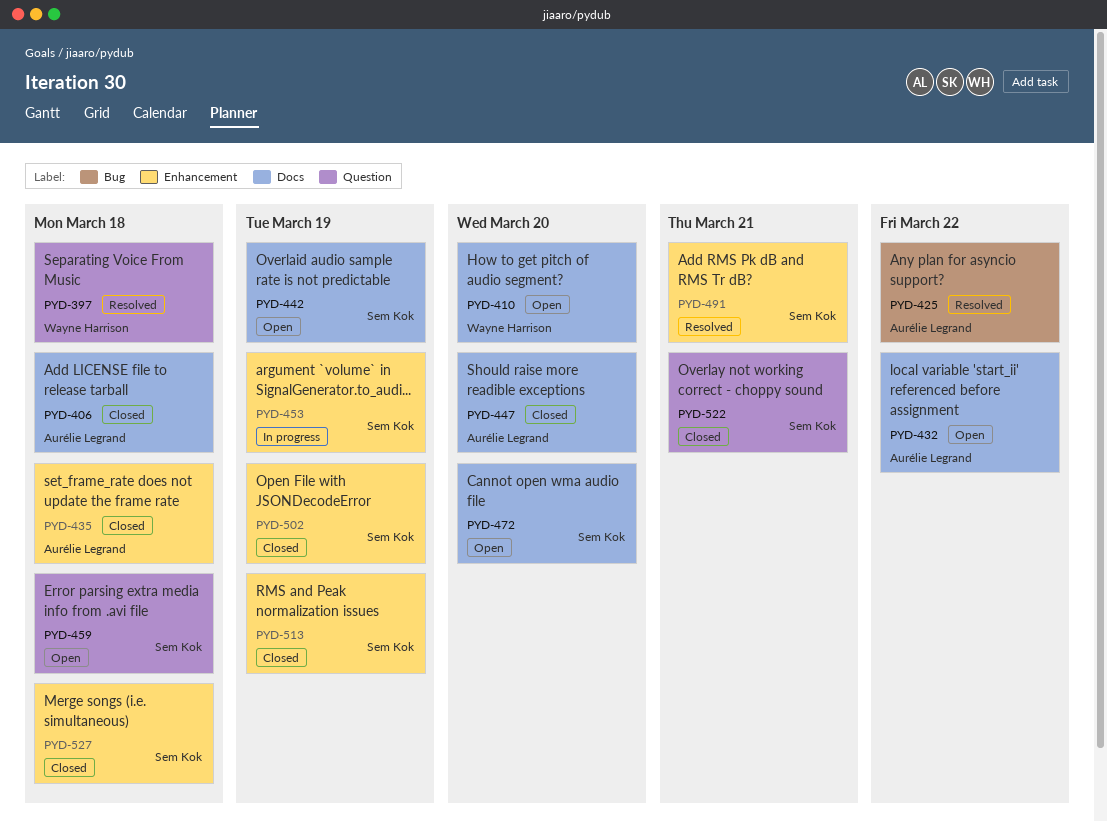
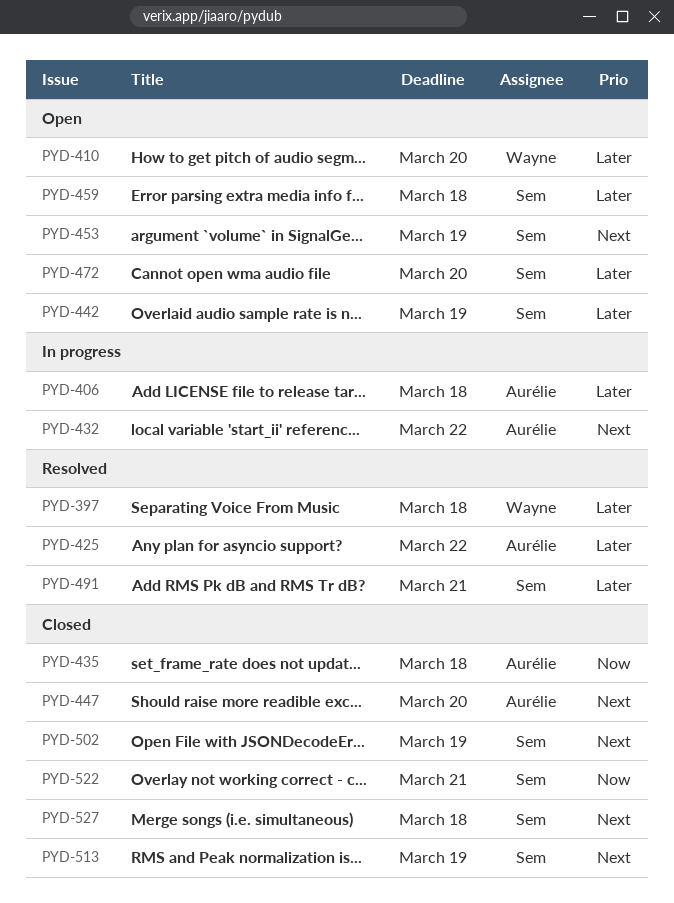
PYD-406, status: Closed -> In progress
PYD-432, status: Open -> In progress
PYD-453, status: In progress -> Open

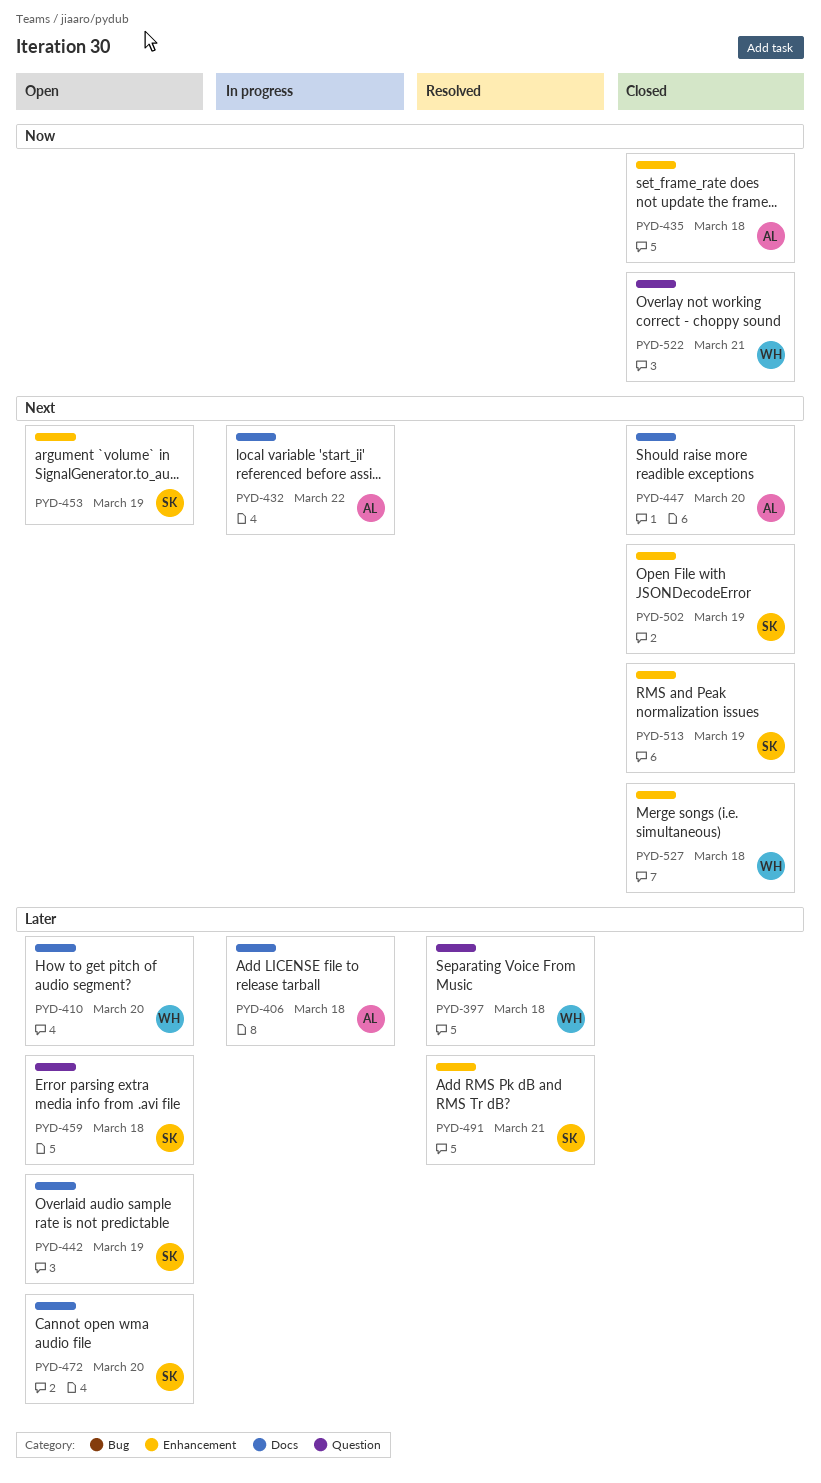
PYD-425: present -> none
PYD-522, owner: Sem -> Wayne
PYD-527, owner: Sem -> Wayne

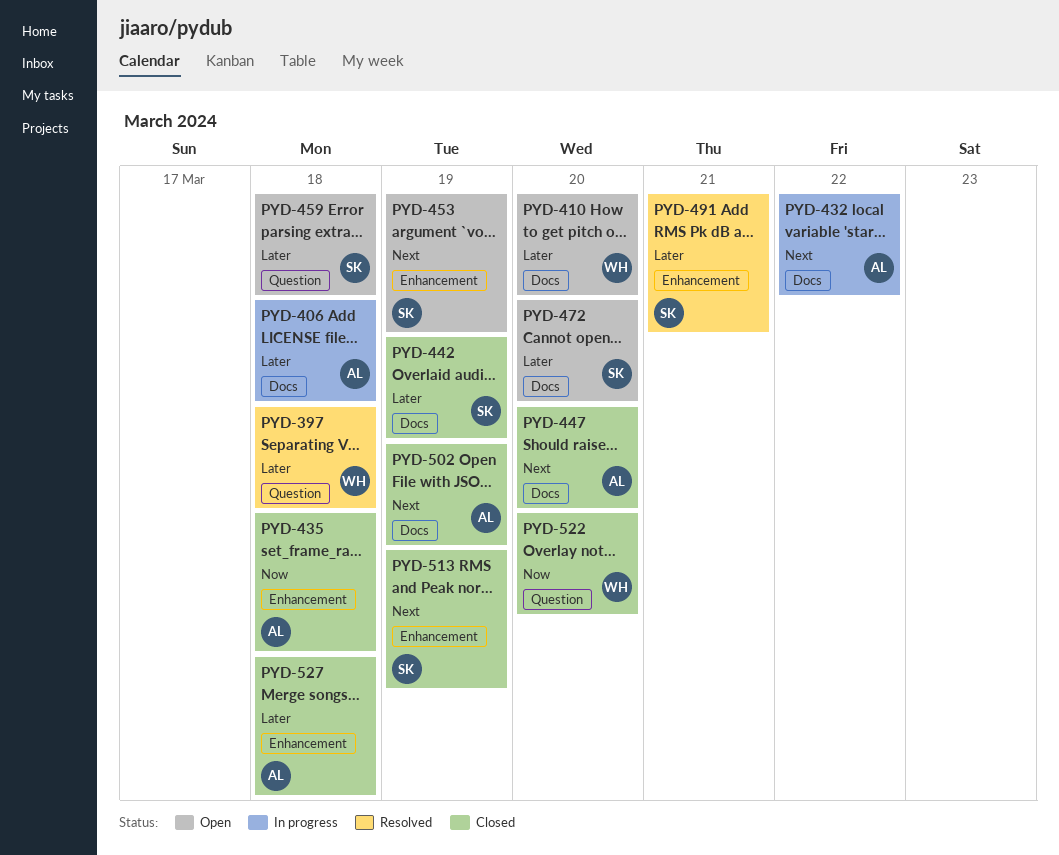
PYD-442, status: Open -> Closed
PYD-502, owner: SK -> AL
PYD-502, label: Enhancement -> Docs
PYD-522, due: Mar 21 -> Mar 20
PYD-527, owner: WH -> AL
PYD-527, priority: Next -> Later

